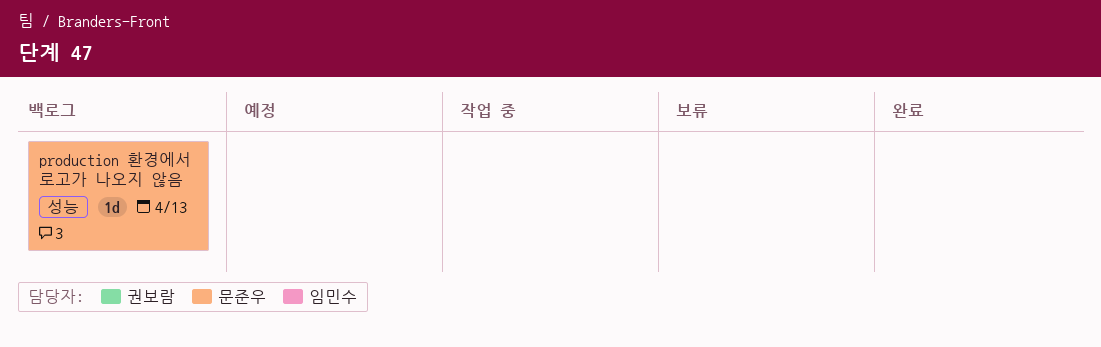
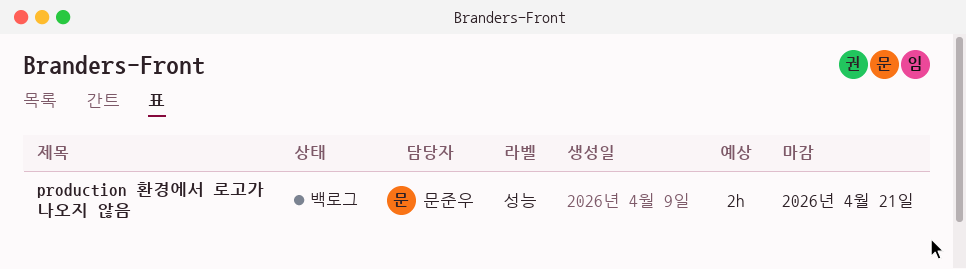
production 환경에서 로고가 나오지 않음, estimate: 1d -> 2h
production 환경에서 로고가 나오지 않음, due: Apr 13 -> Apr 21

